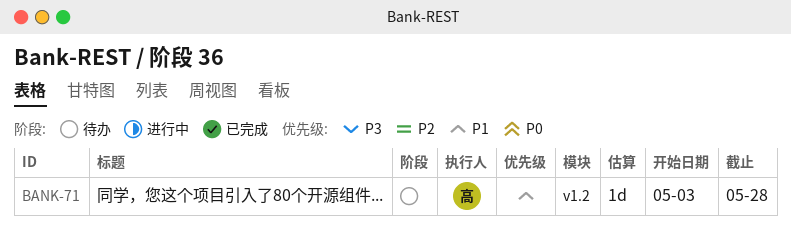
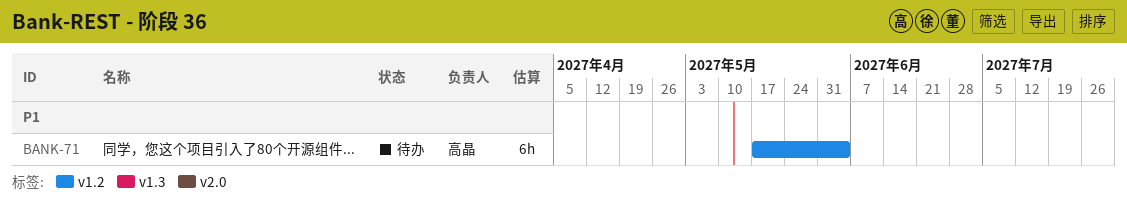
BANK-71, estimate: 1d -> 6h
BANK-71, start: May 3 -> May 17
BANK-71, due: May 28 -> Jun 4

